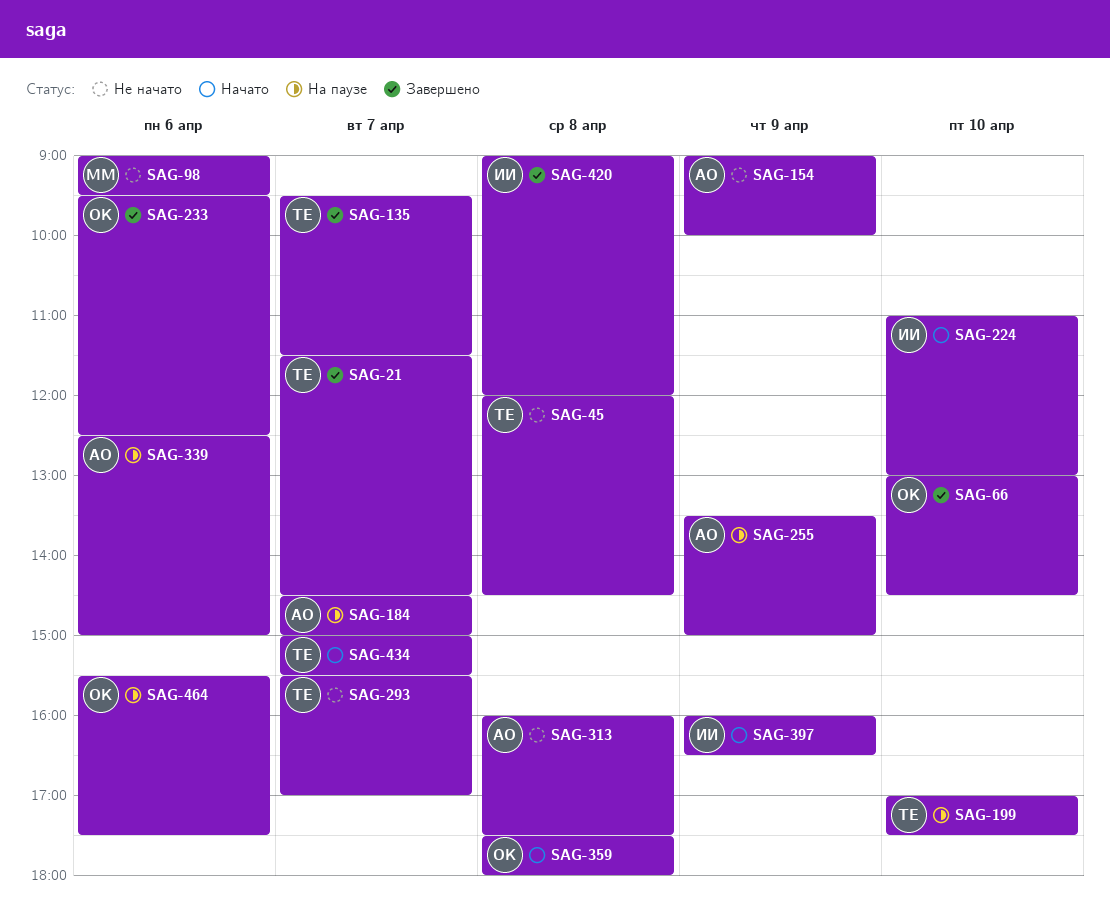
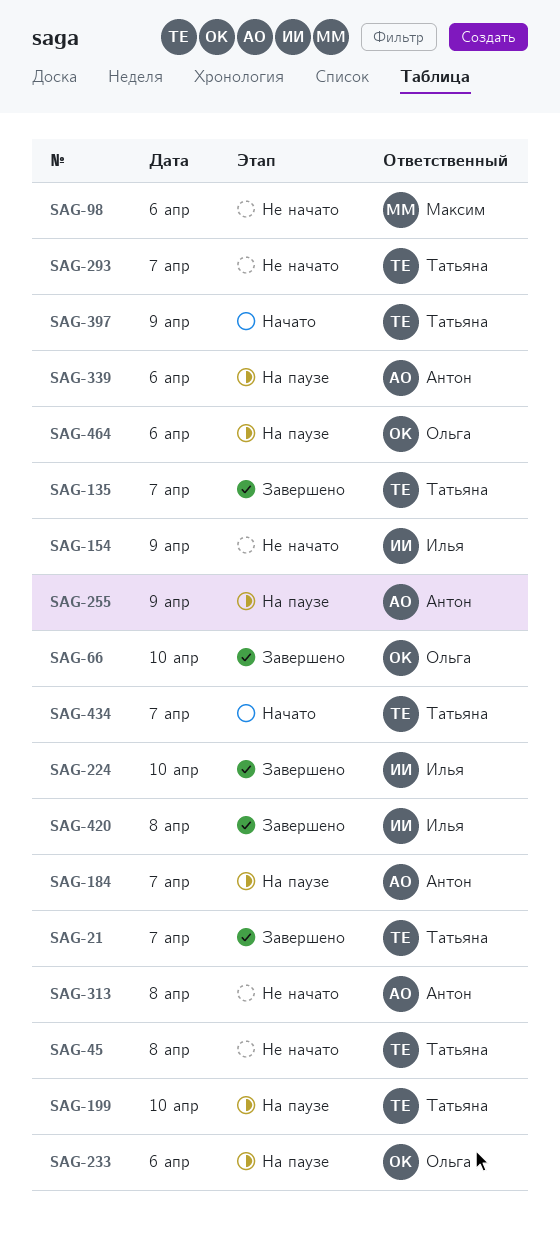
SAG-154, owner: Антон -> Илья
SAG-224, status: Начато -> Завершено
SAG-233, status: Завершено -> На паузе
SAG-359: present -> none
SAG-397, owner: Илья -> Татьяна

